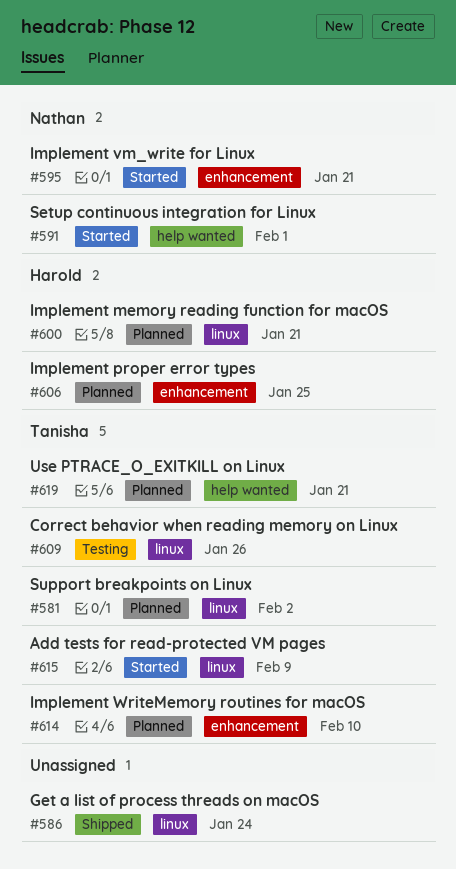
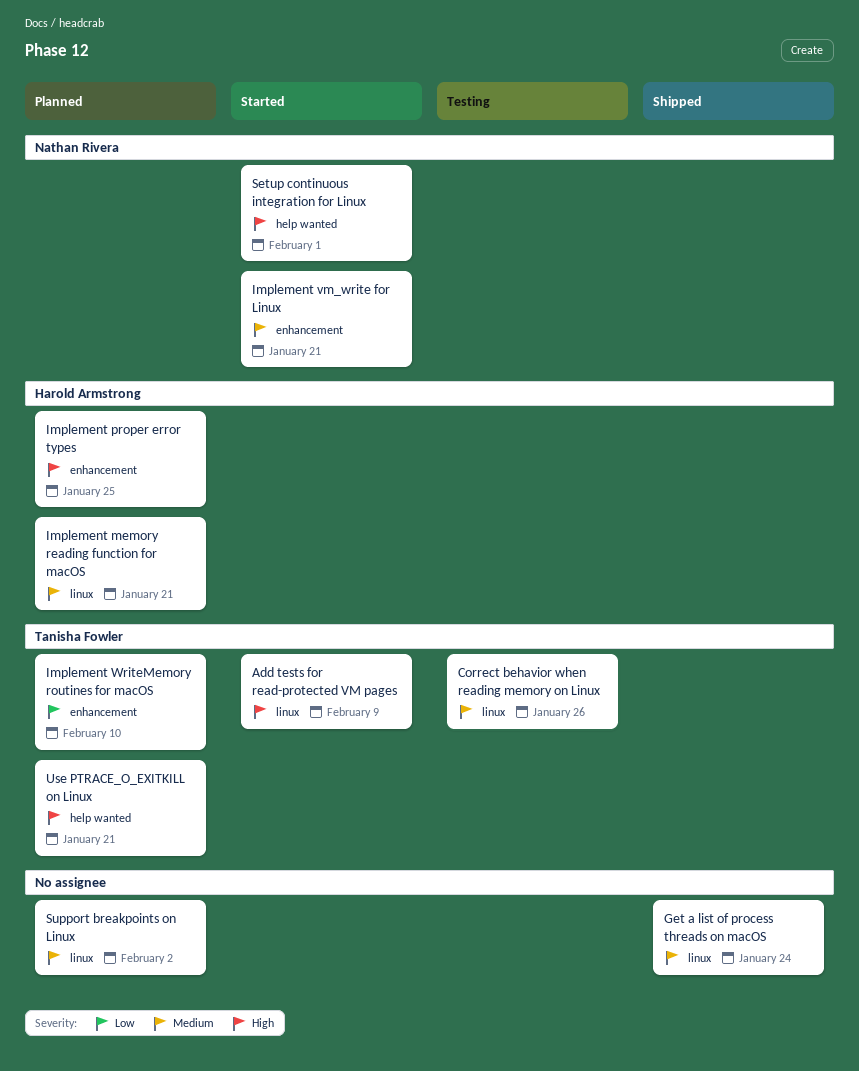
Support breakpoints on Linux, owner: Tanisha Fowler -> none

